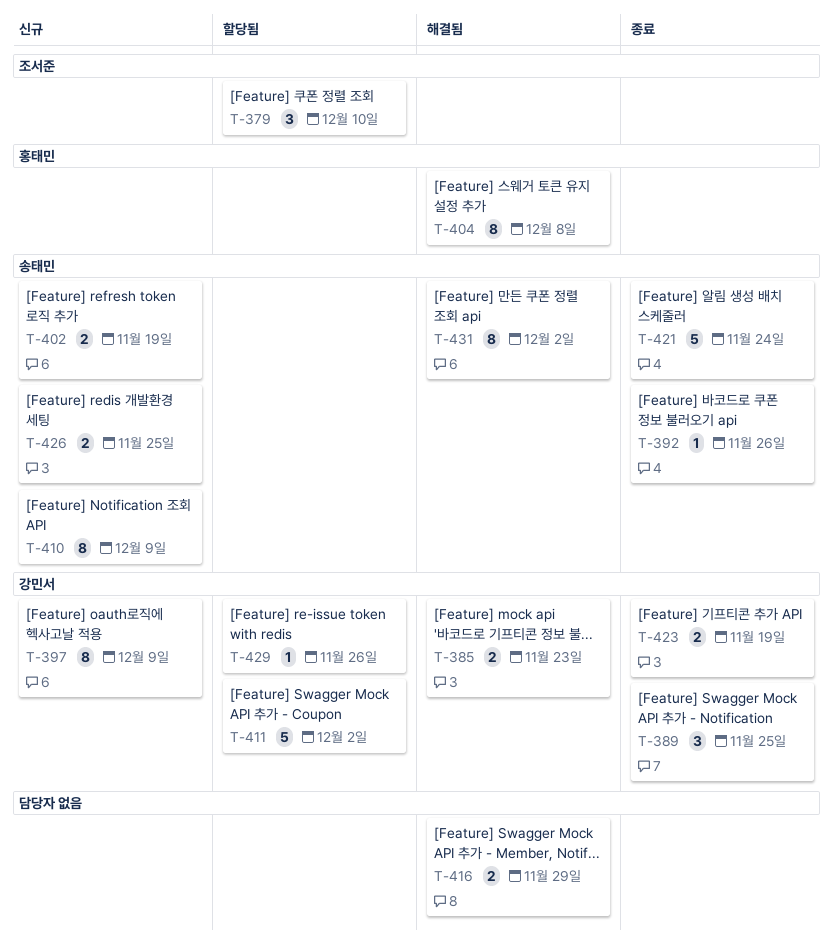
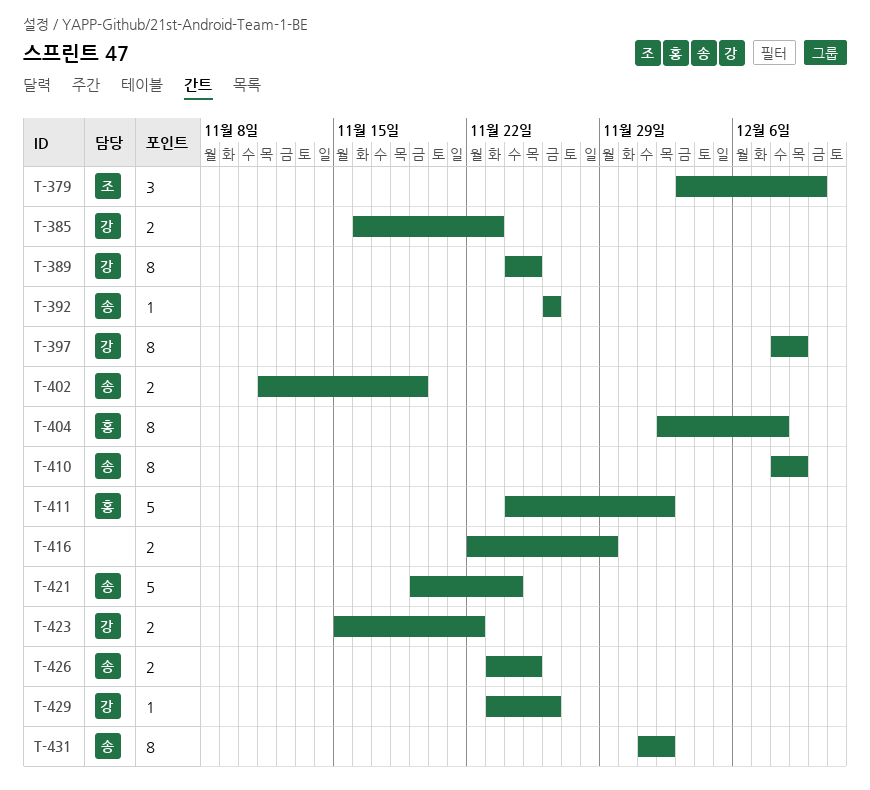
T-389, estimate: 3 -> 8
T-411, owner: 강민서 -> 홍태민
T-423, due: Nov 19 -> Nov 22

